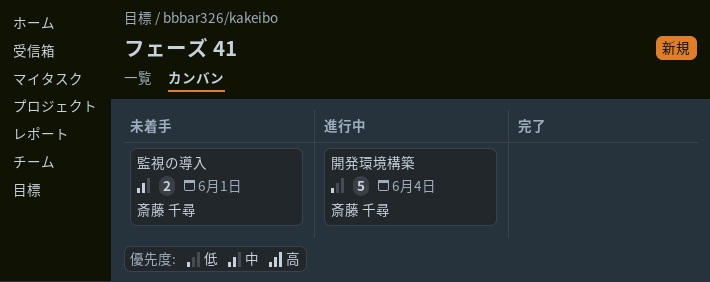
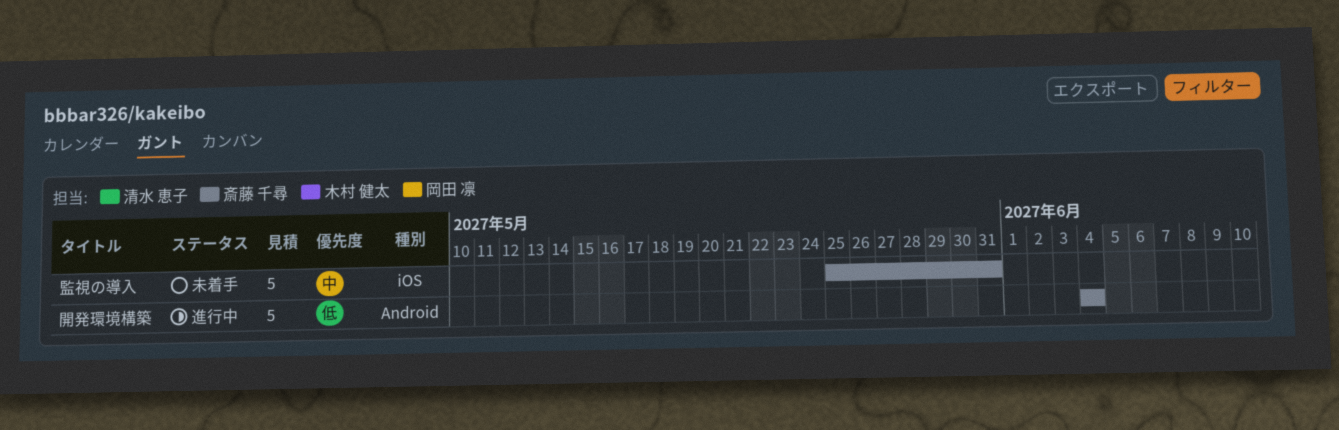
監視の導入, estimate: 2 -> 5
監視の導入, due: Jun 1 -> May 31

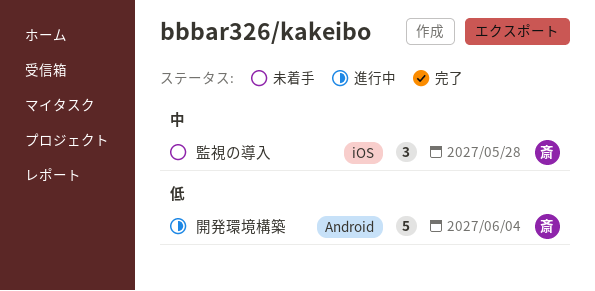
監視の導入, estimate: 5 -> 3
監視の導入, due: May 31 -> May 28

